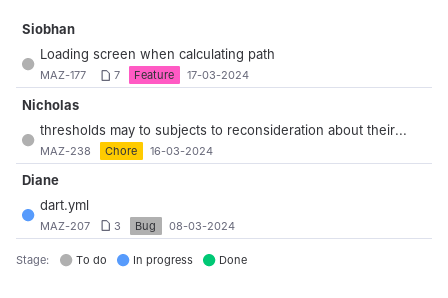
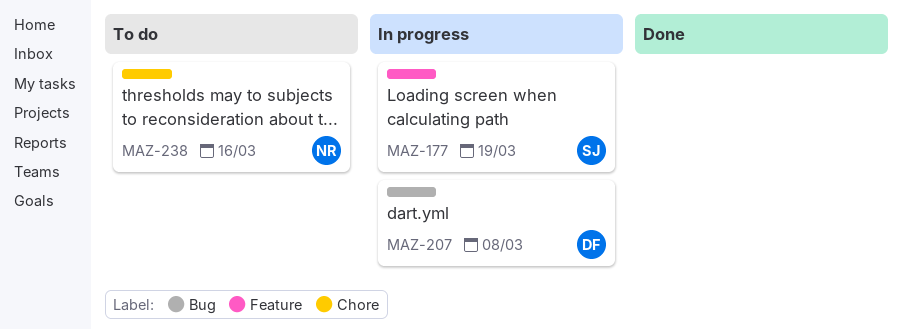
MAZ-177, status: To do -> In progress
MAZ-177, due: Mar 17 -> Mar 19

